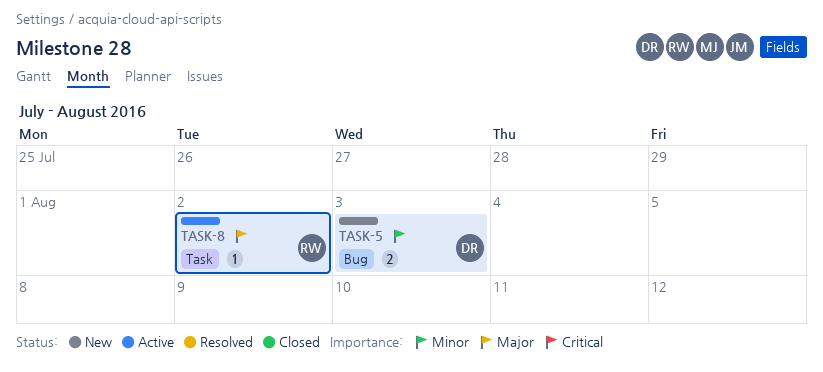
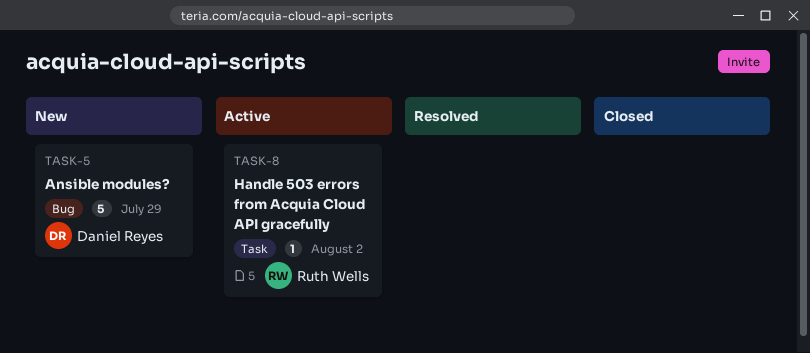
TASK-5, estimate: 2 -> 5
TASK-5, due: Aug 3 -> Jul 29

